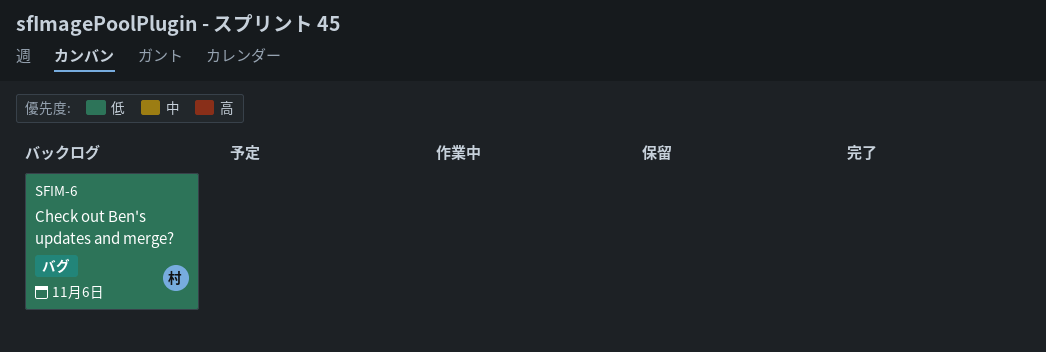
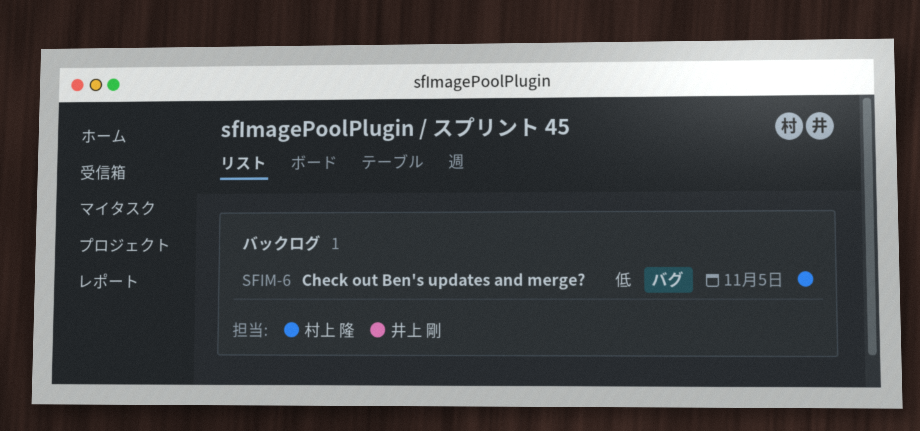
SFIM-6, due: Nov 6 -> Nov 5

